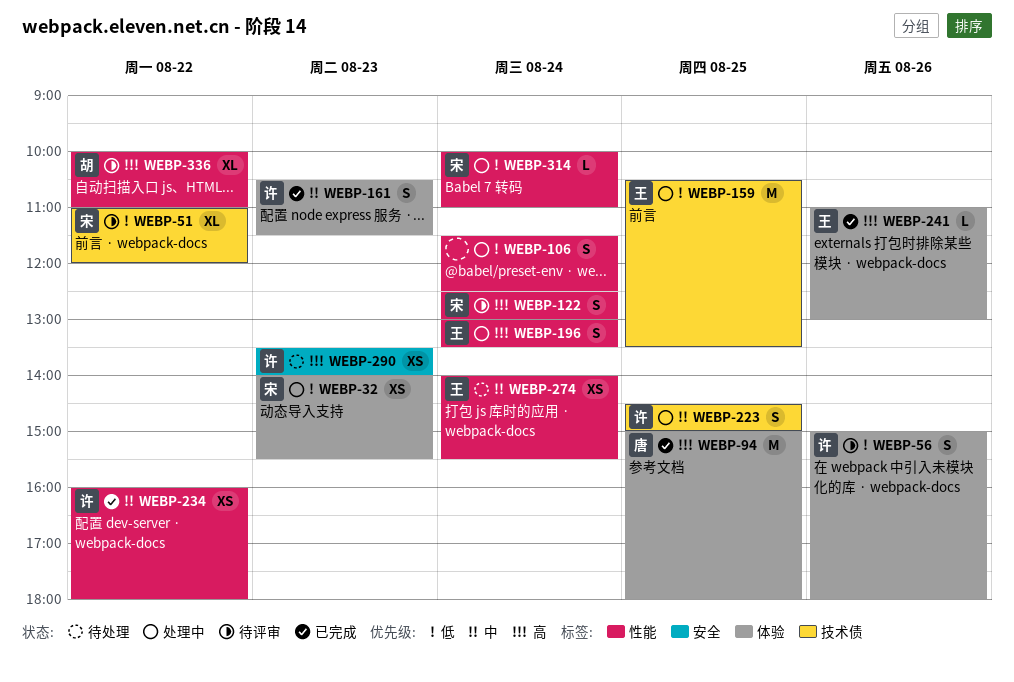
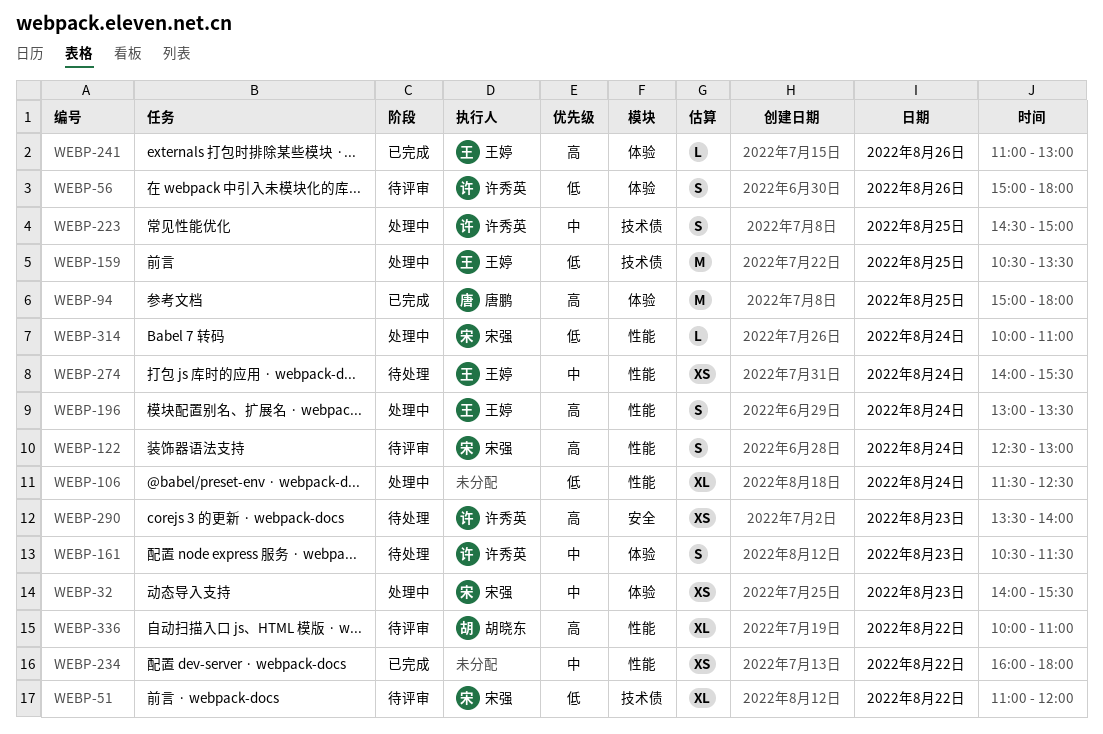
WEBP-32, priority: 低 -> 中
WEBP-106, estimate: S -> XL
WEBP-161, status: 已完成 -> 待处理
WEBP-234, owner: 许秀英 -> none

